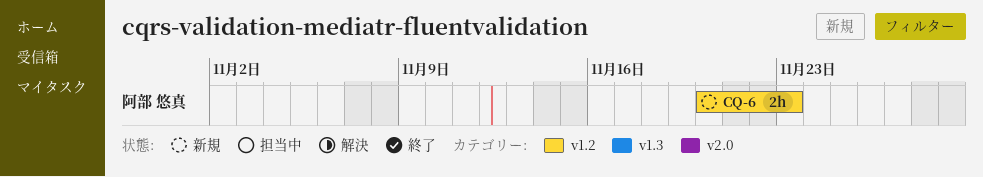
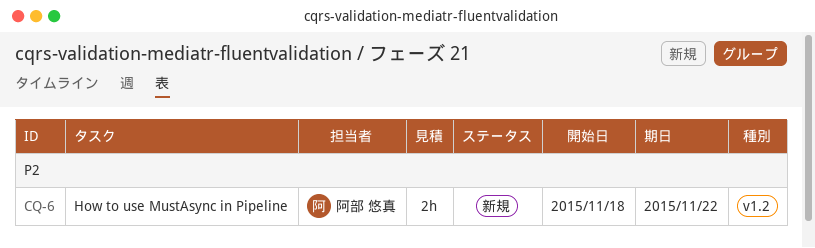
CQ-6, start: Nov 20 -> Nov 18
CQ-6, due: Nov 23 -> Nov 22

